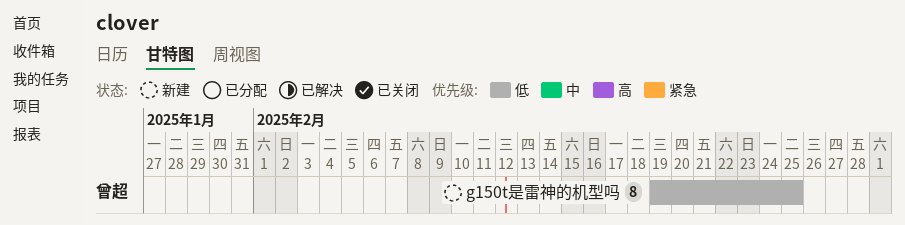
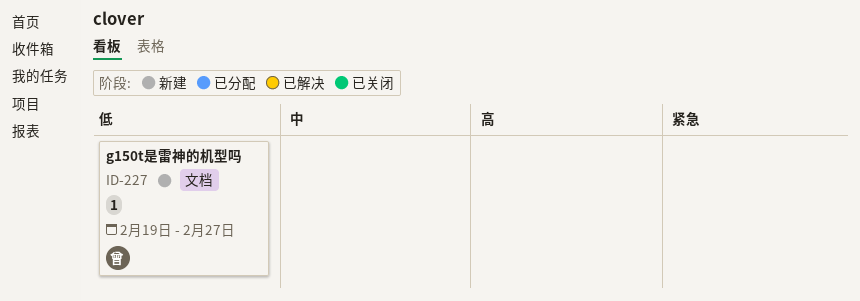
g150t是雷神的机型吗, estimate: 8 -> 1
g150t是雷神的机型吗, due: Feb 25 -> Feb 27

